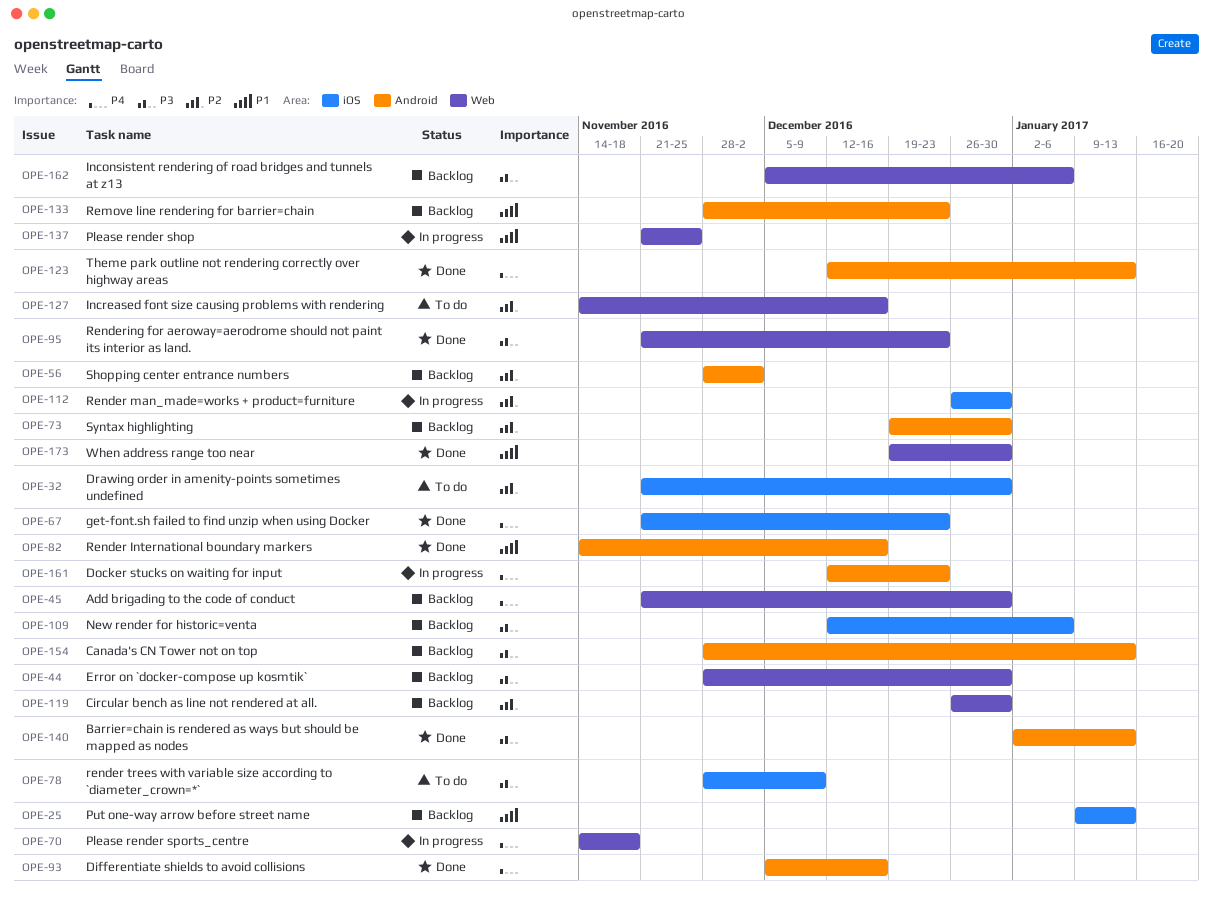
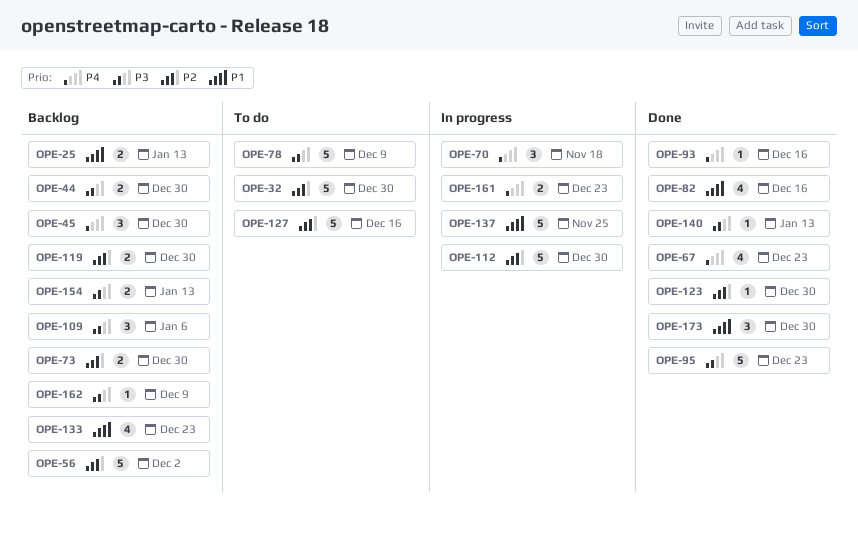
OPE-123, priority: P4 -> P2
OPE-123, due: Jan 13 -> Dec 30
OPE-162, due: Jan 6 -> Dec 9

